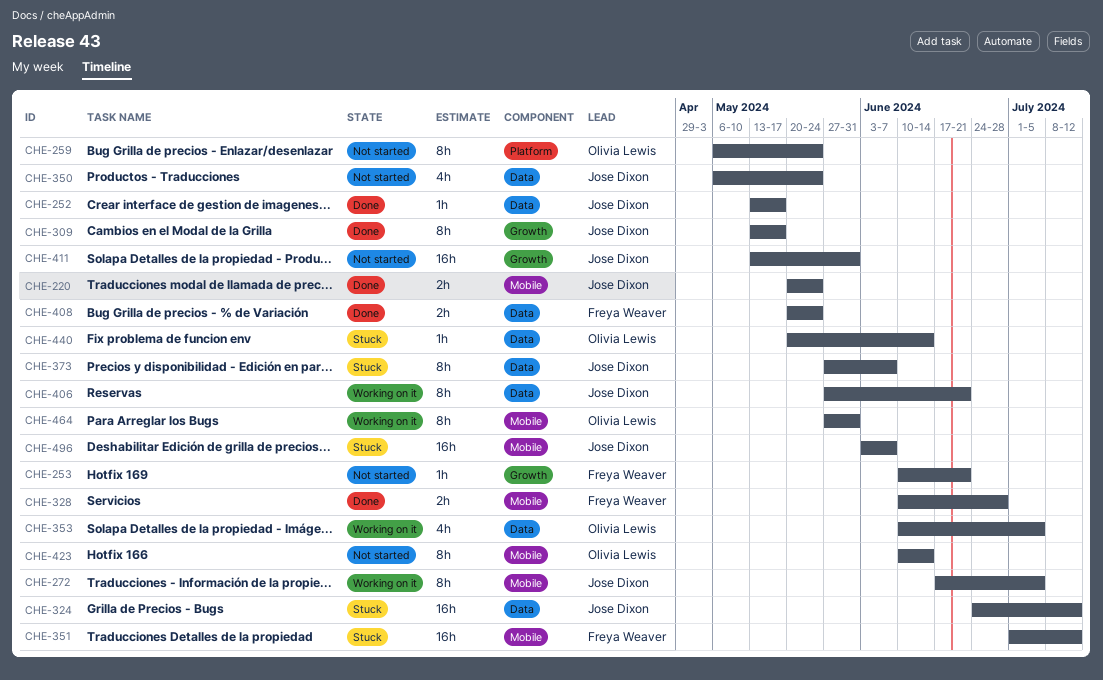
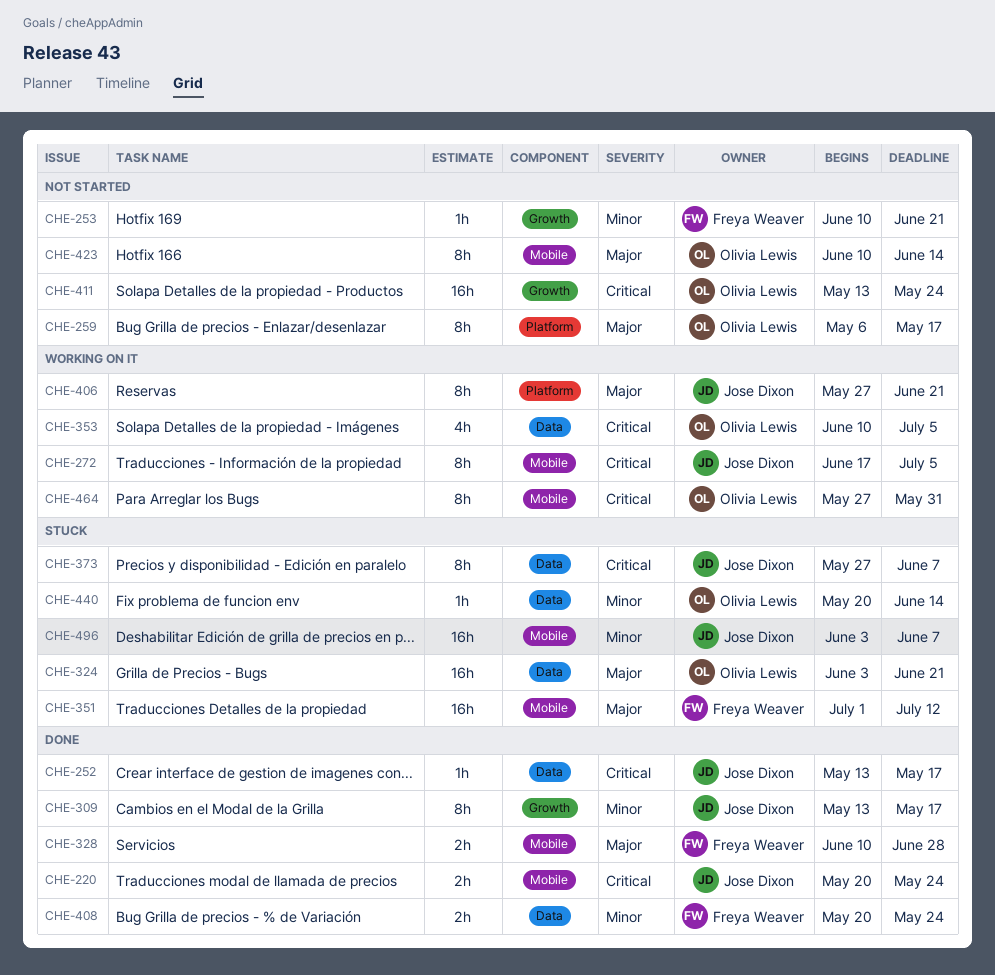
CHE-259, due: May 24 -> May 17
CHE-324, owner: Jose Dixon -> Olivia Lewis
CHE-324, start: Jun 24 -> Jun 3
CHE-324, due: Jul 12 -> Jun 21
CHE-350: present -> none
CHE-406, label: Data -> Platform
CHE-411, owner: Jose Dixon -> Olivia Lewis
CHE-411, due: May 31 -> May 24

